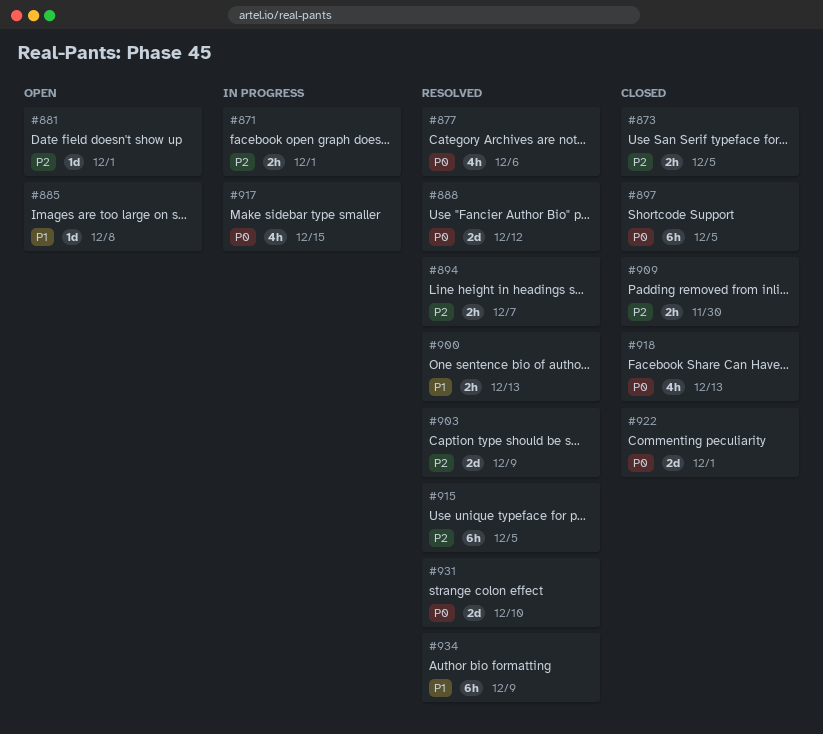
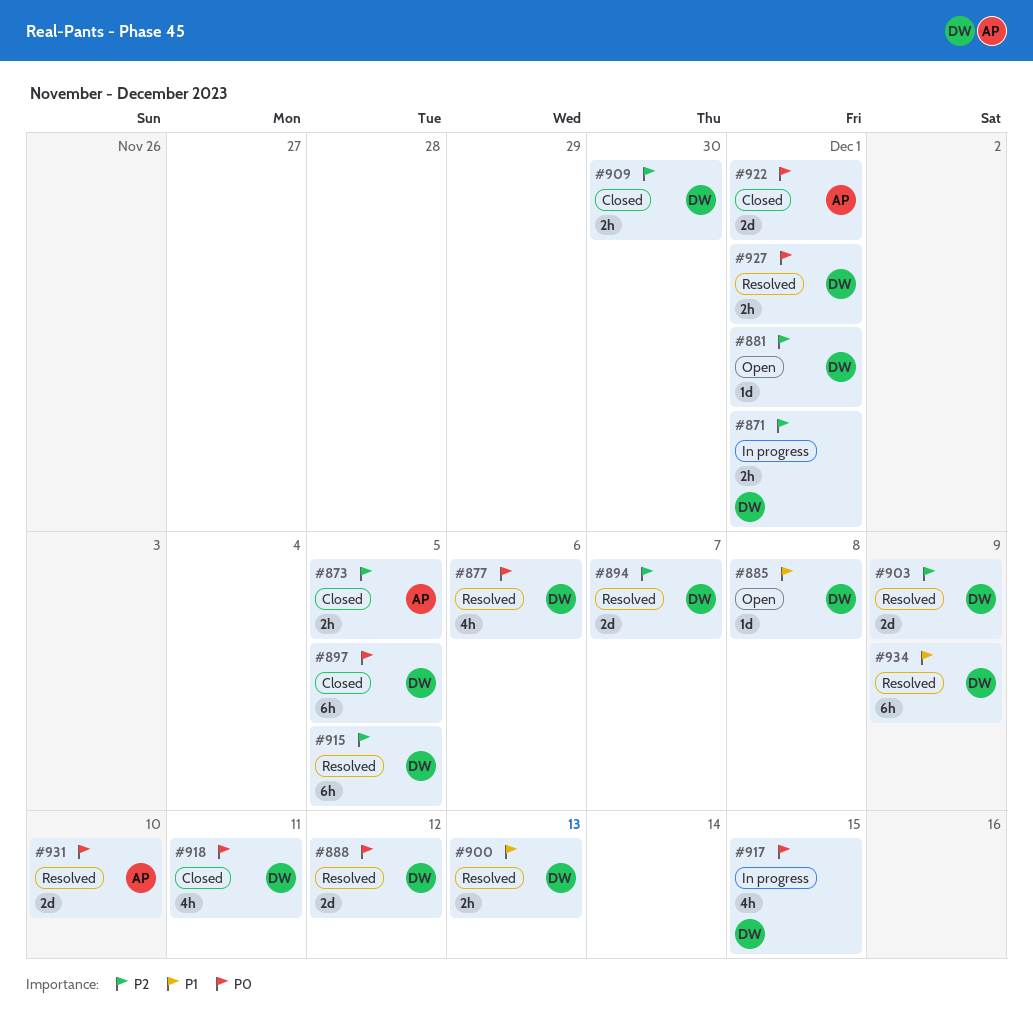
#894, estimate: 2h -> 2d
#918, due: Dec 13 -> Dec 11
#927: none -> present

